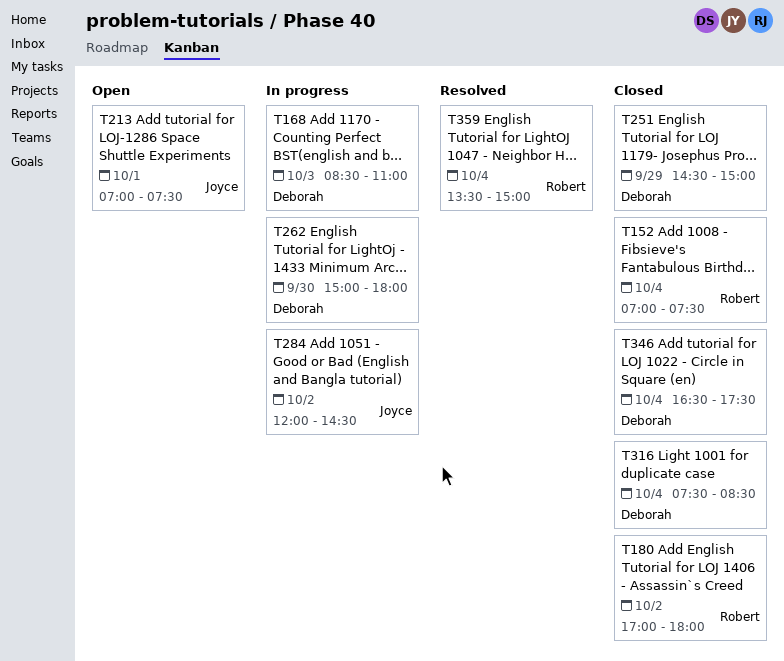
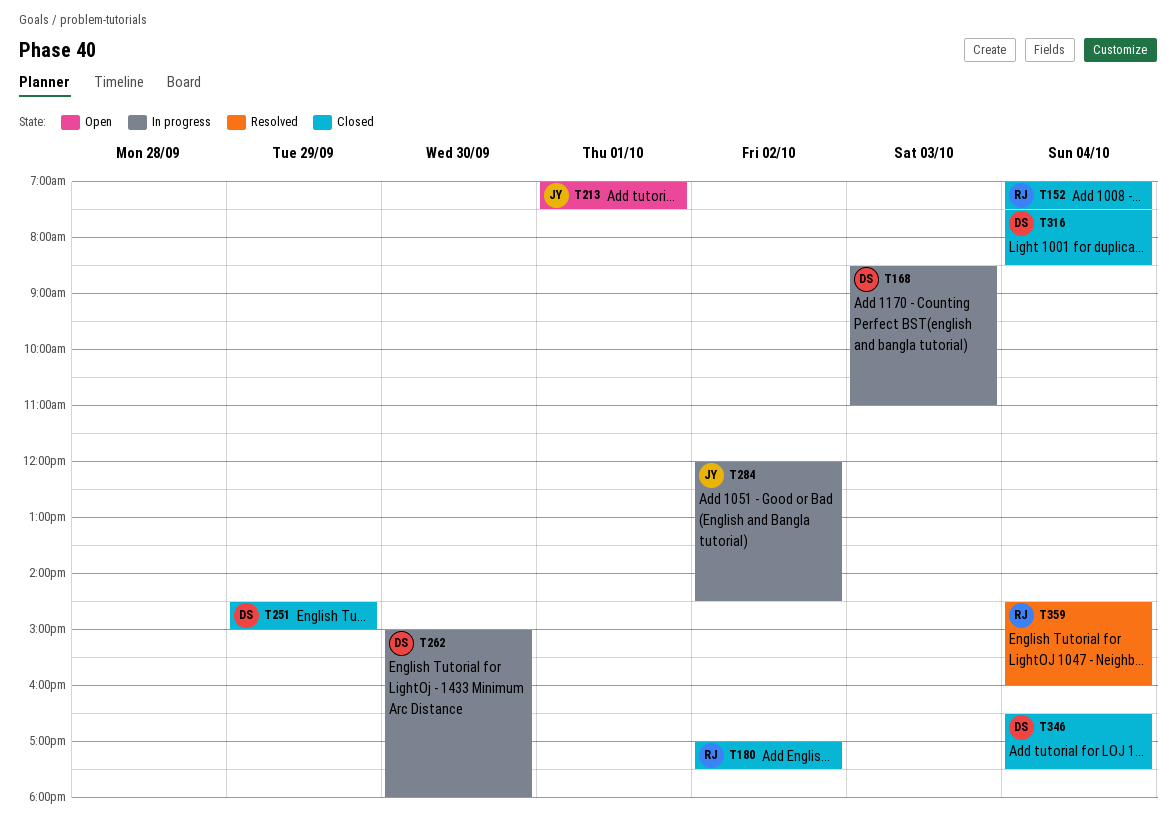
T180, ends: 18:00 -> 17:30
T359, begins: 13:30 -> 14:30
T359, ends: 15:00 -> 16:00

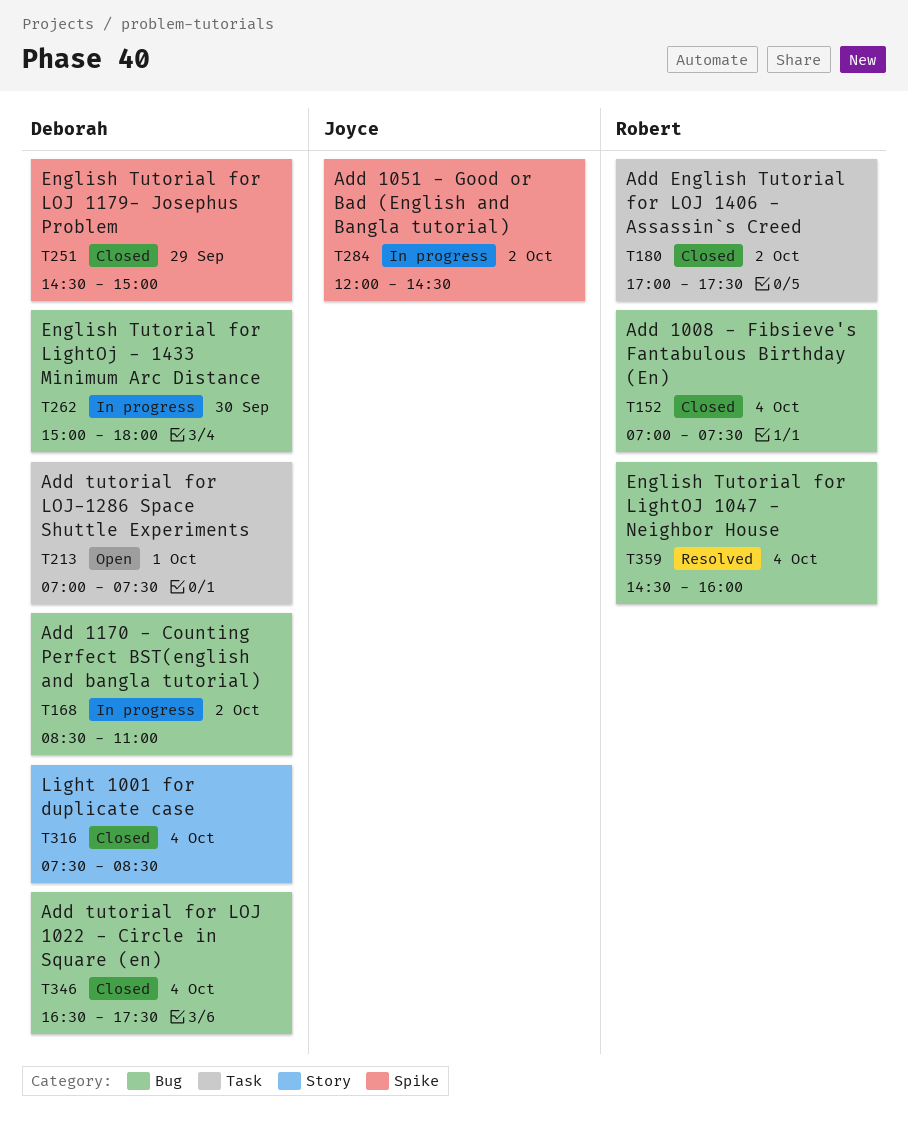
T168, day: Oct 3 -> Oct 2
T213, owner: Joyce -> Deborah

